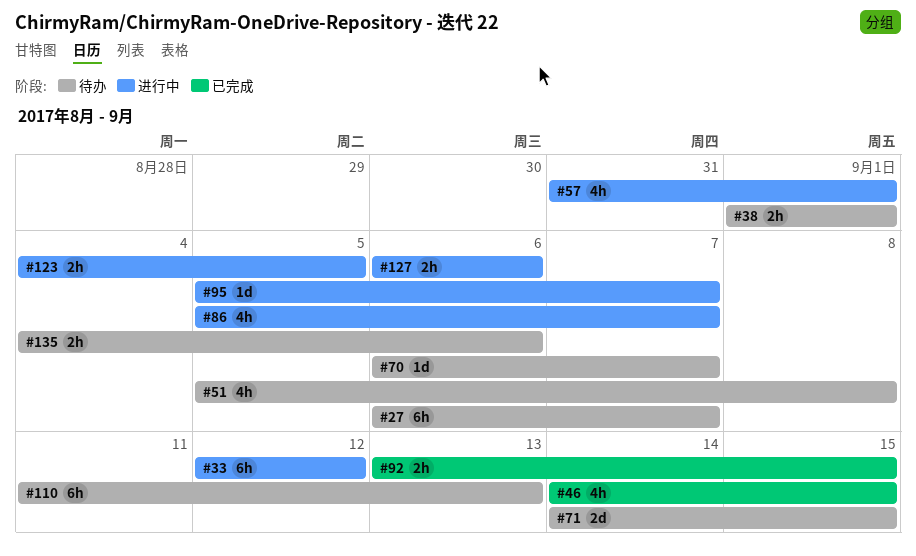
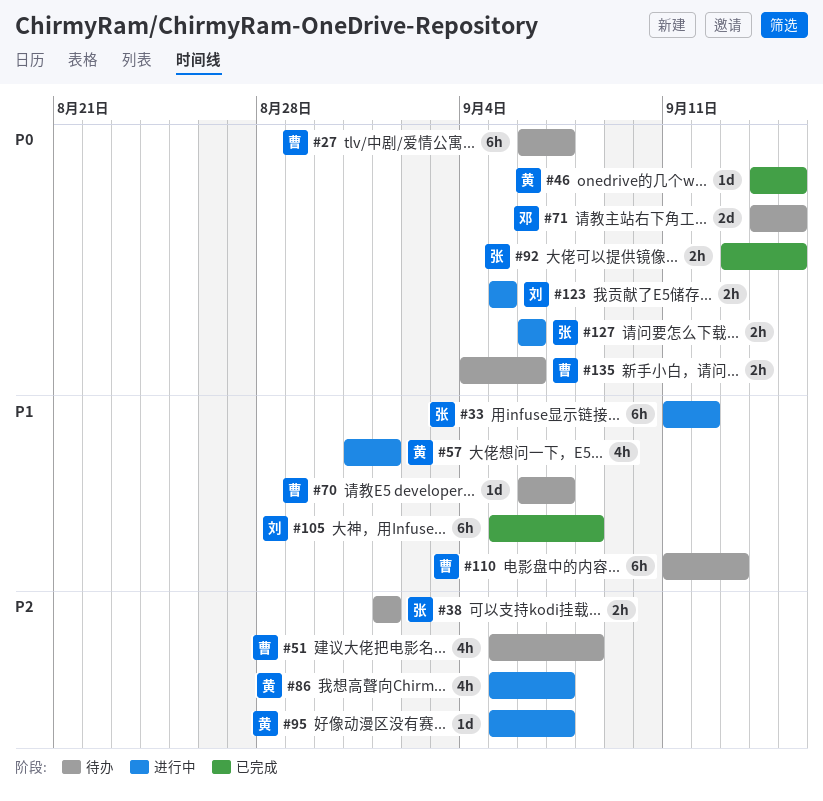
#33, start: Sep 12 -> Sep 11
#46, estimate: 4h -> 1d
#105: none -> present
#123, start: Sep 4 -> Sep 5

